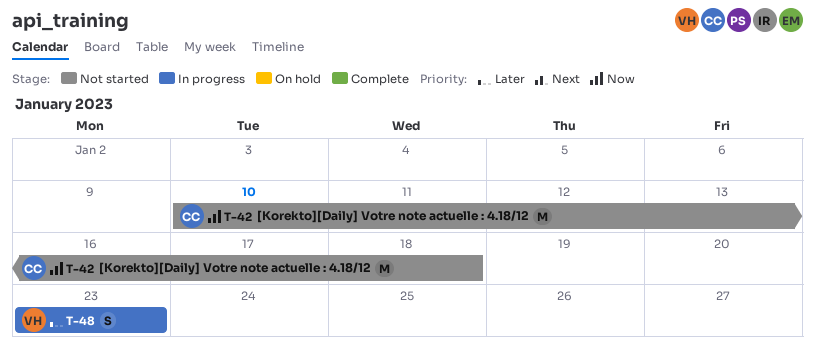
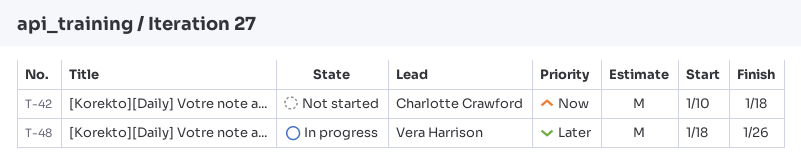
T-48, estimate: S -> M
T-48, start: Jan 23 -> Jan 18
T-48, due: Jan 23 -> Jan 26

